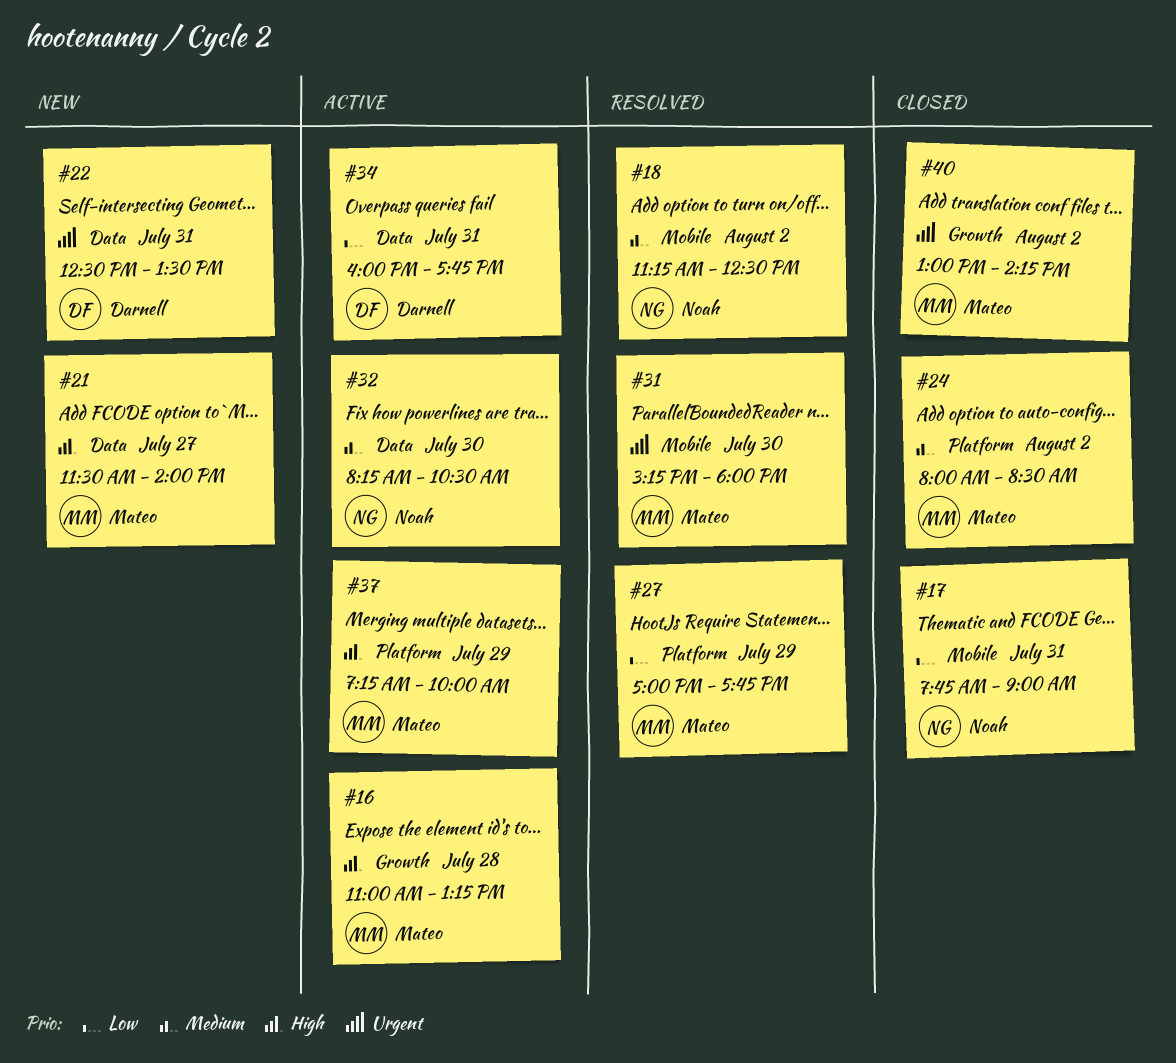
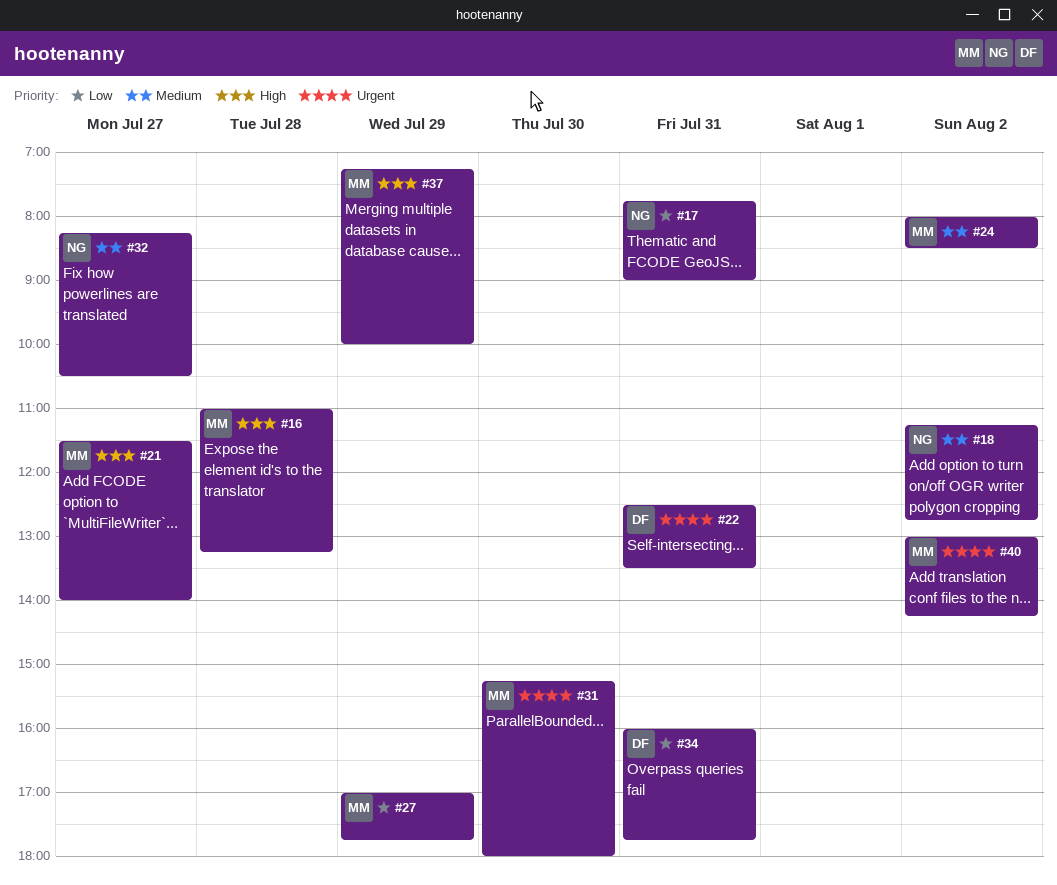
#18, ends: 12:30 -> 12:45
#32, day: Jul 30 -> Jul 27

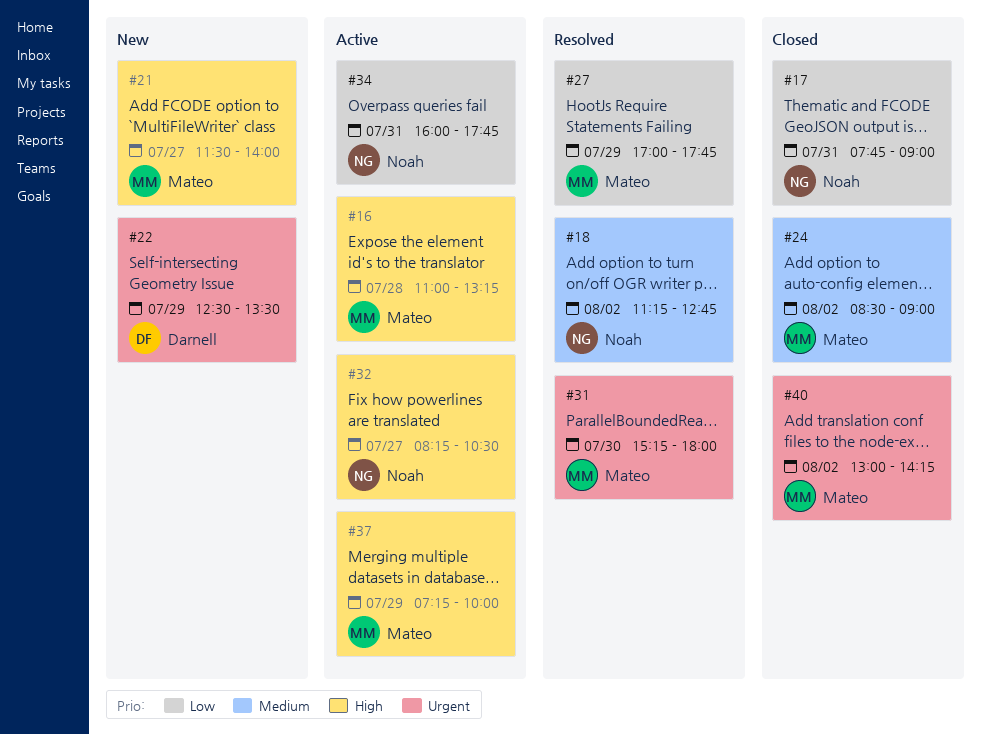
#22, day: Jul 31 -> Jul 29
#24, begins: 08:00 -> 08:30
#24, ends: 08:30 -> 09:00
#32, priority: Medium -> High
#34, owner: Darnell -> Noah

